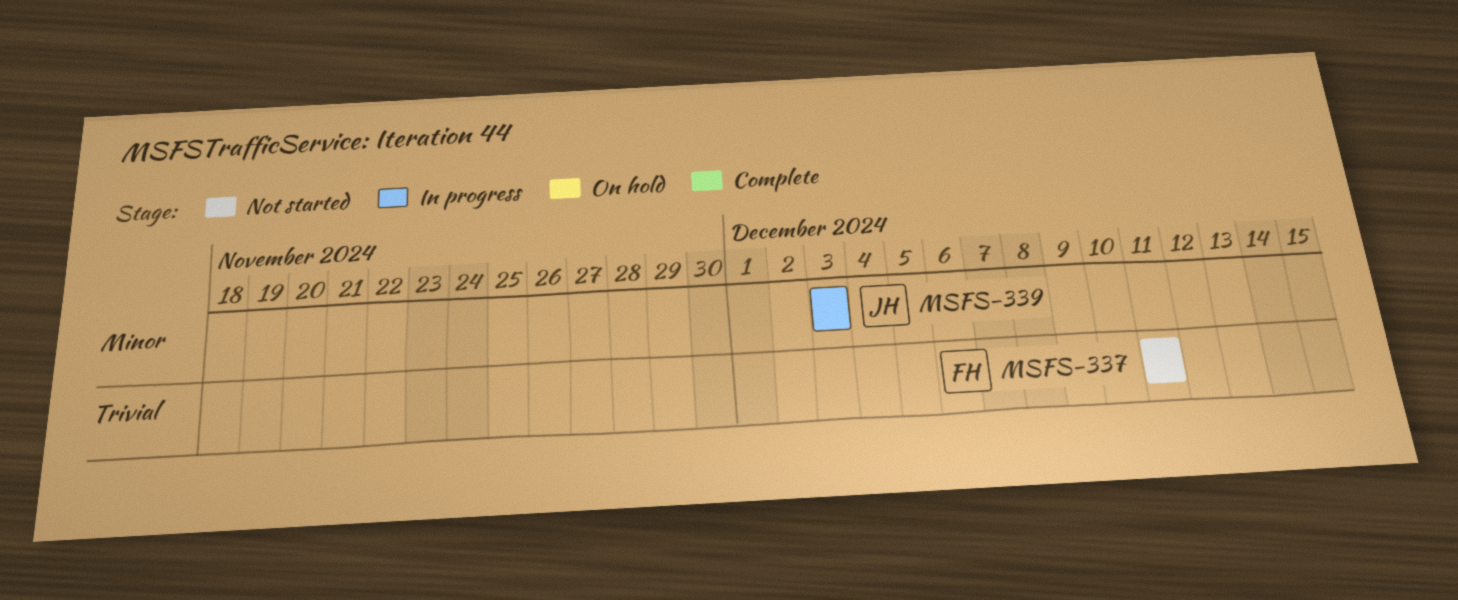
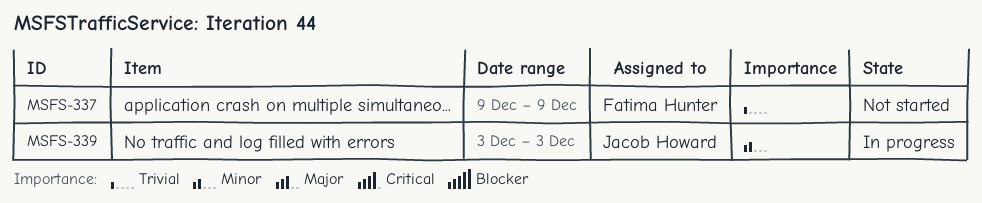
MSFS-337, start: Dec 11 -> Dec 9
MSFS-337, due: Dec 11 -> Dec 9

